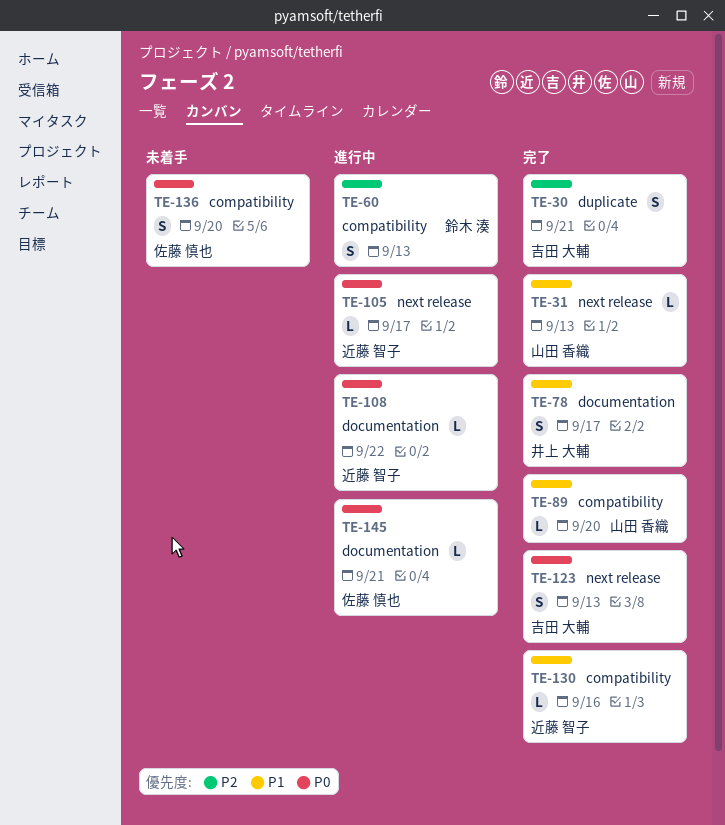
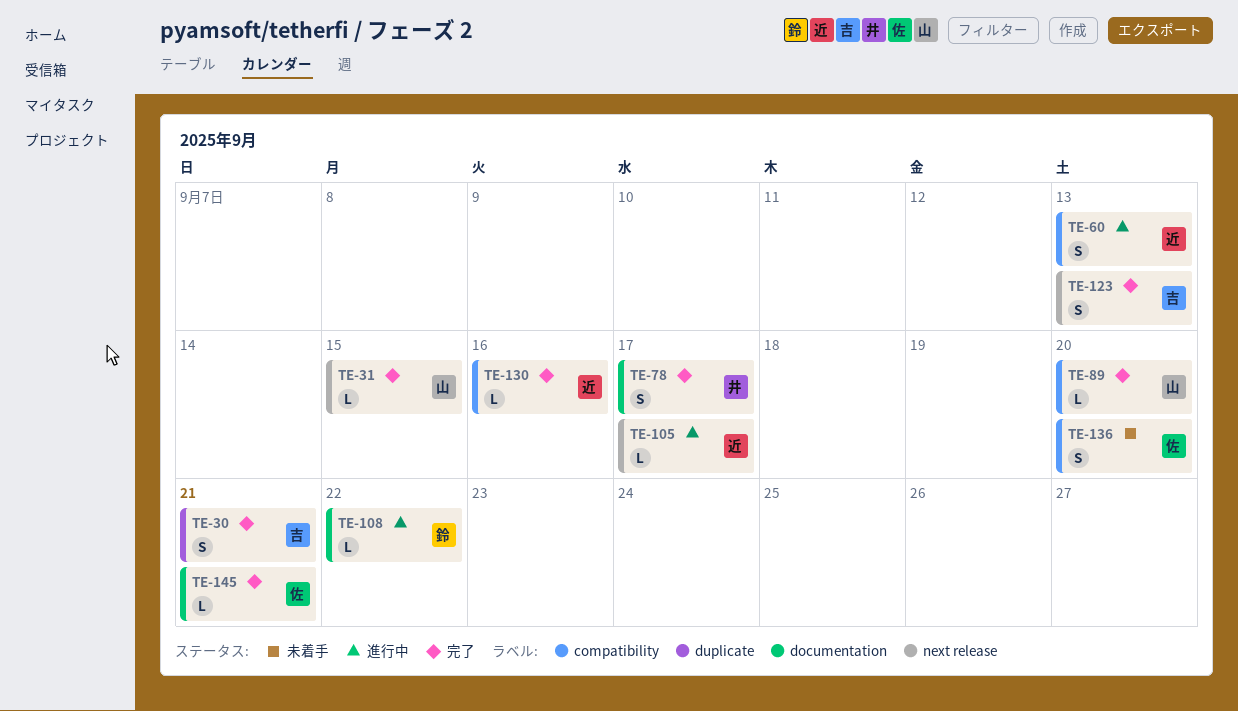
TE-31, due: Sep 13 -> Sep 15
TE-60, owner: 鈴木 湊 -> 近藤 智子
TE-108, owner: 近藤 智子 -> 鈴木 湊
TE-145, status: 進行中 -> 完了

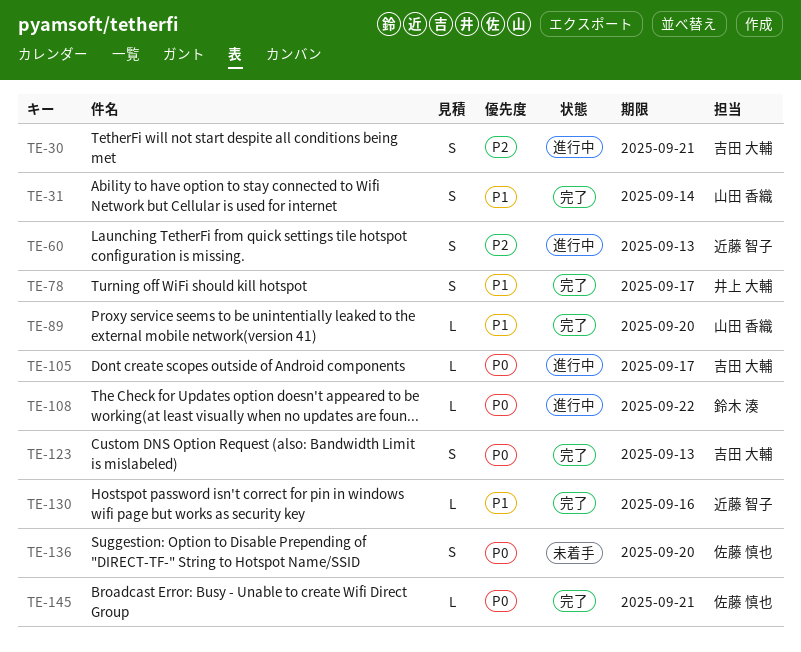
TE-30, status: 完了 -> 進行中
TE-31, estimate: L -> S
TE-31, due: Sep 15 -> Sep 14
TE-105, owner: 近藤 智子 -> 吉田 大輔

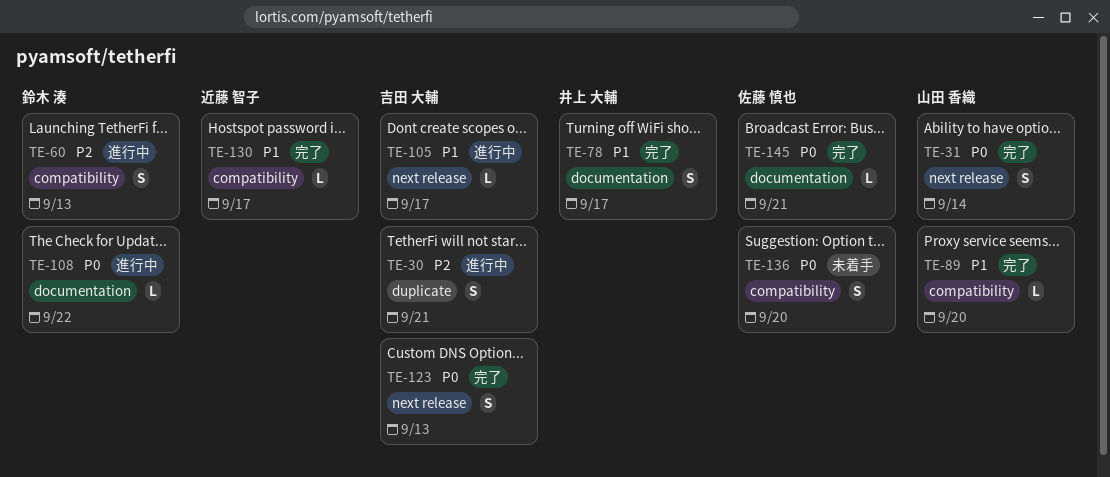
TE-31, priority: P1 -> P0
TE-60, owner: 近藤 智子 -> 鈴木 湊
TE-105, priority: P0 -> P1
TE-130, due: Sep 16 -> Sep 17

